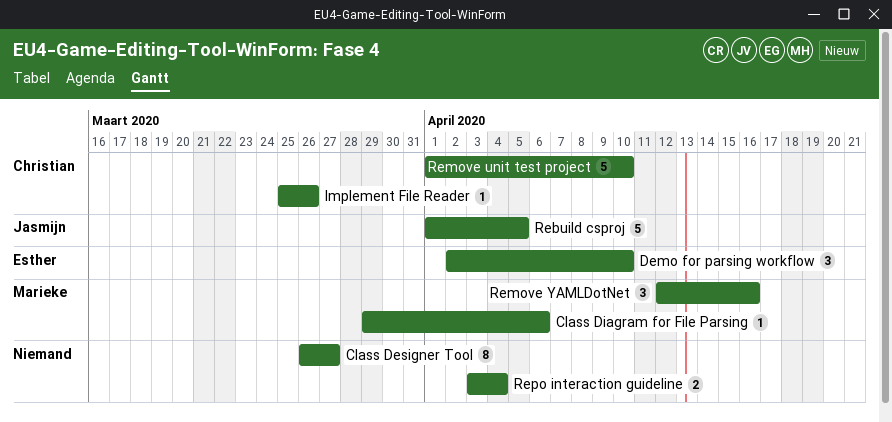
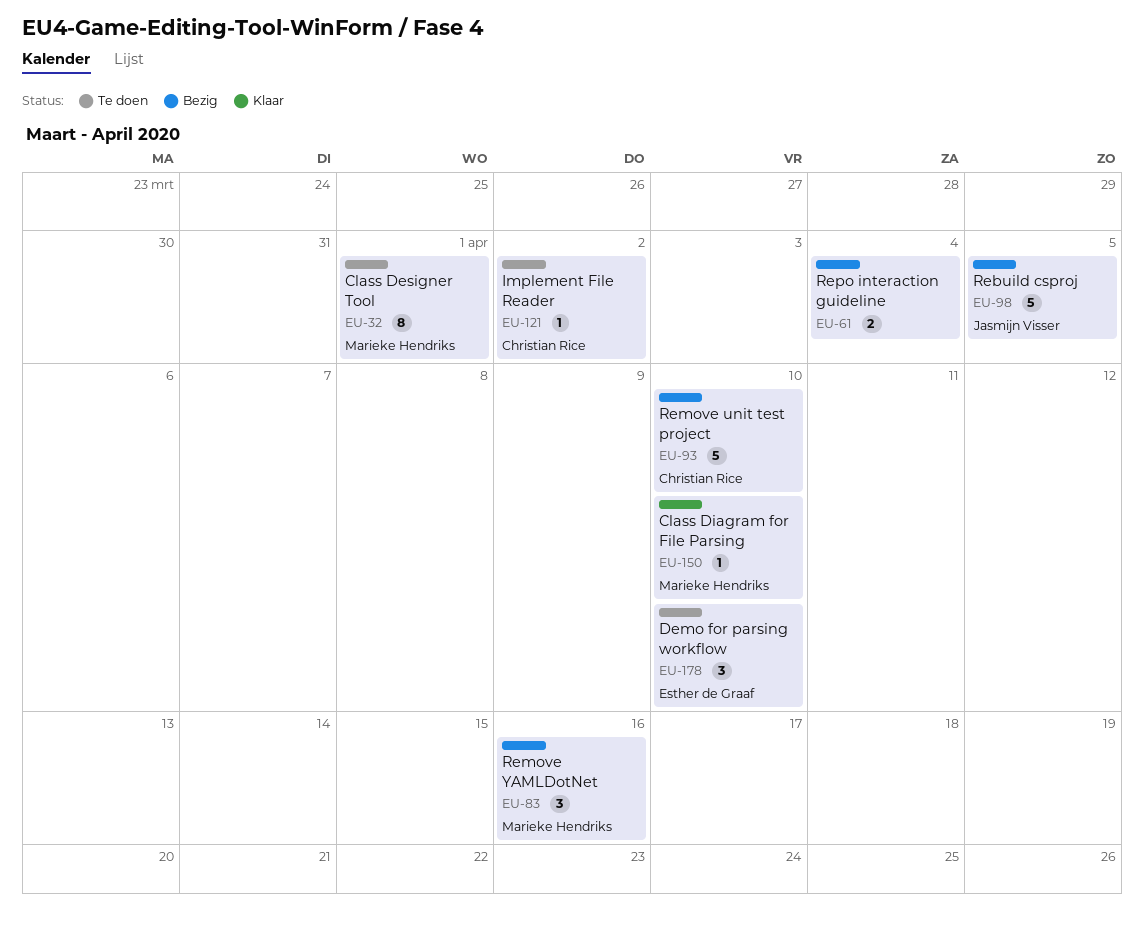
Class Designer Tool, owner: none -> Marieke Hendriks
Class Designer Tool, due: Mar 27 -> Apr 1
Class Diagram for File Parsing, due: Apr 6 -> Apr 10
Implement File Reader, due: Mar 26 -> Apr 2

